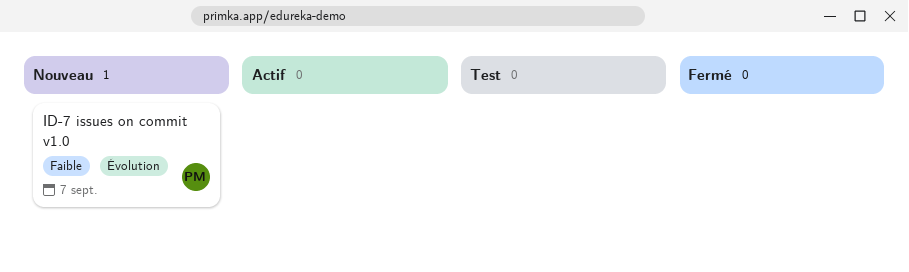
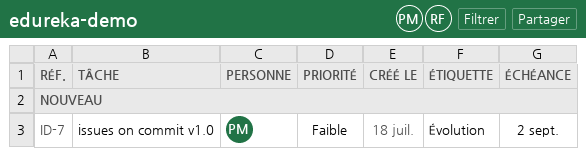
ID-7, due: Sep 7 -> Sep 2

